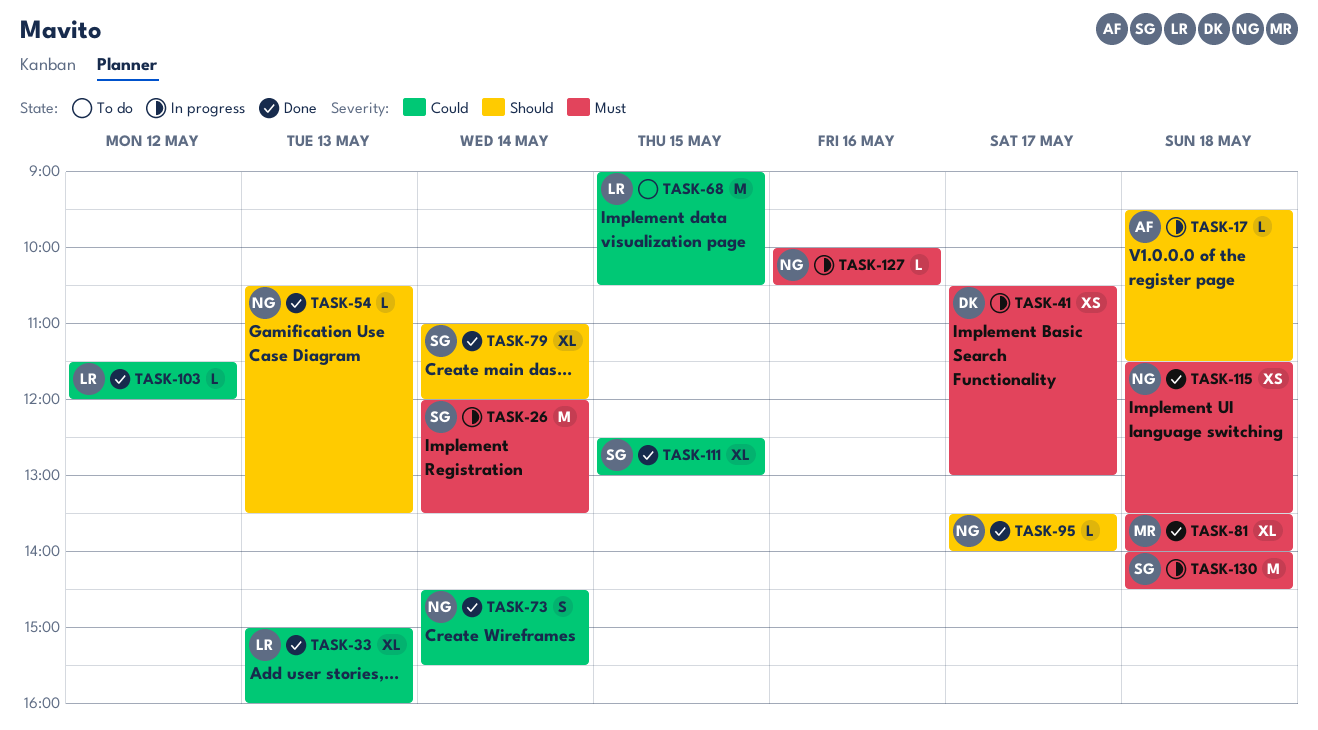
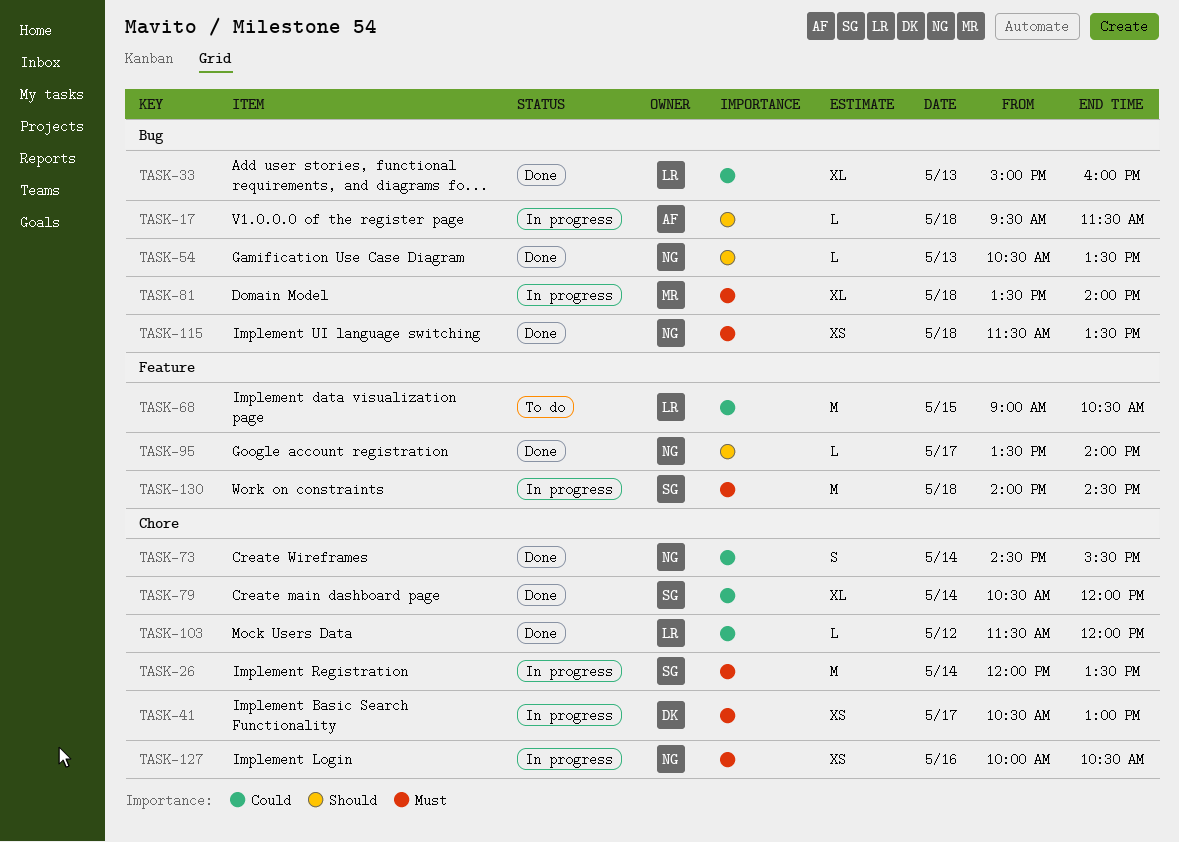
TASK-79, priority: Should -> Could
TASK-79, begins: 11:00 -> 10:30
TASK-81, status: Done -> In progress
TASK-111: present -> none
TASK-127, estimate: L -> XS

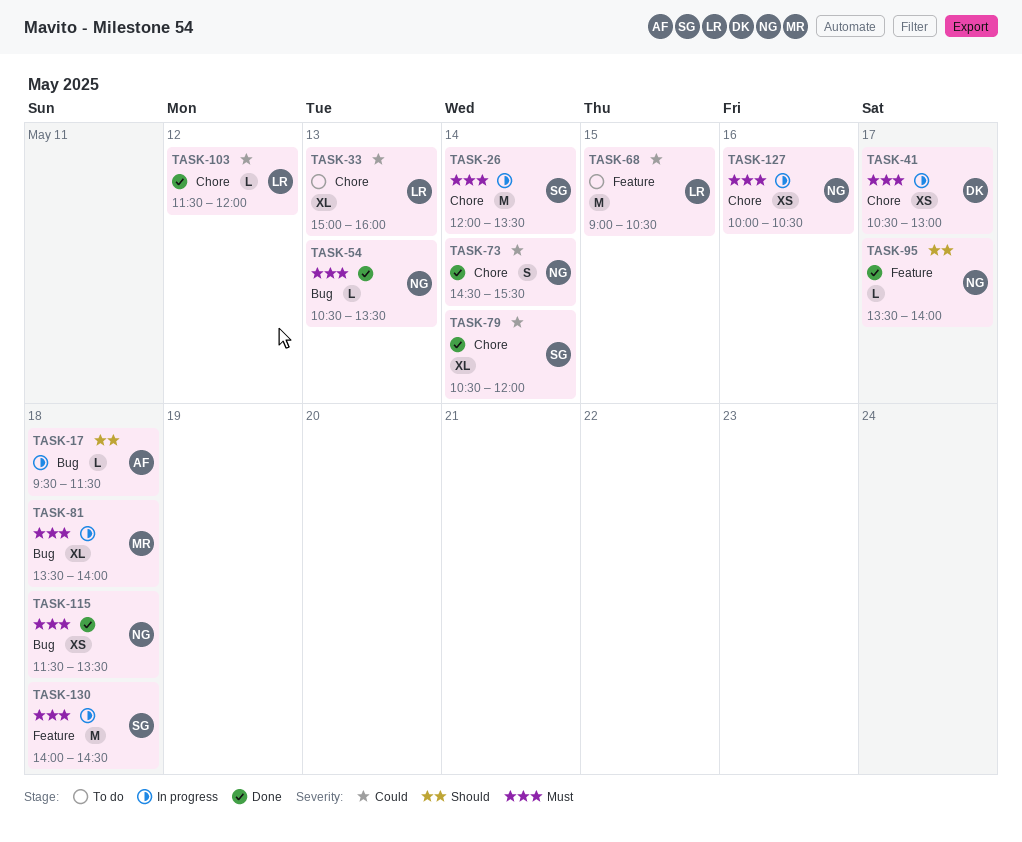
TASK-33, status: Done -> To do
TASK-33, label: Bug -> Chore
TASK-54, priority: Should -> Must

